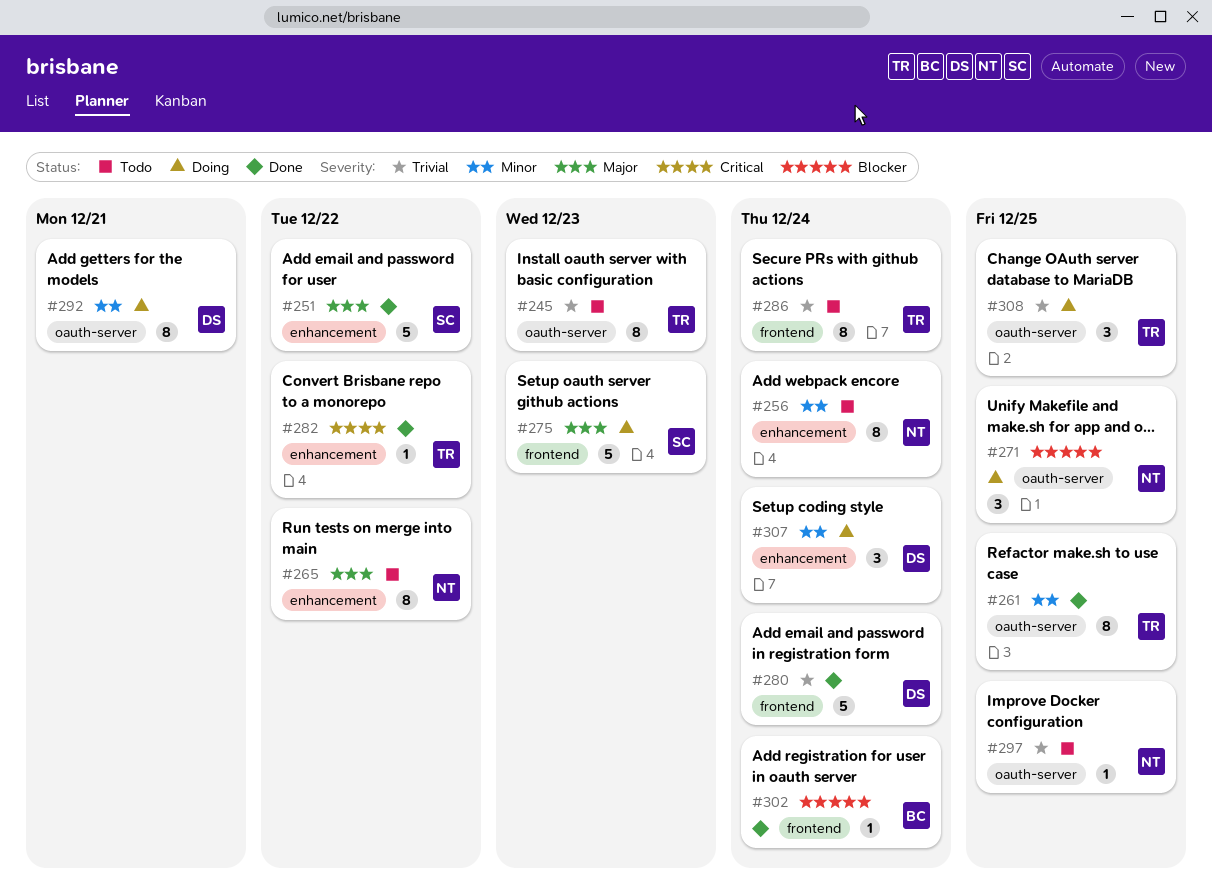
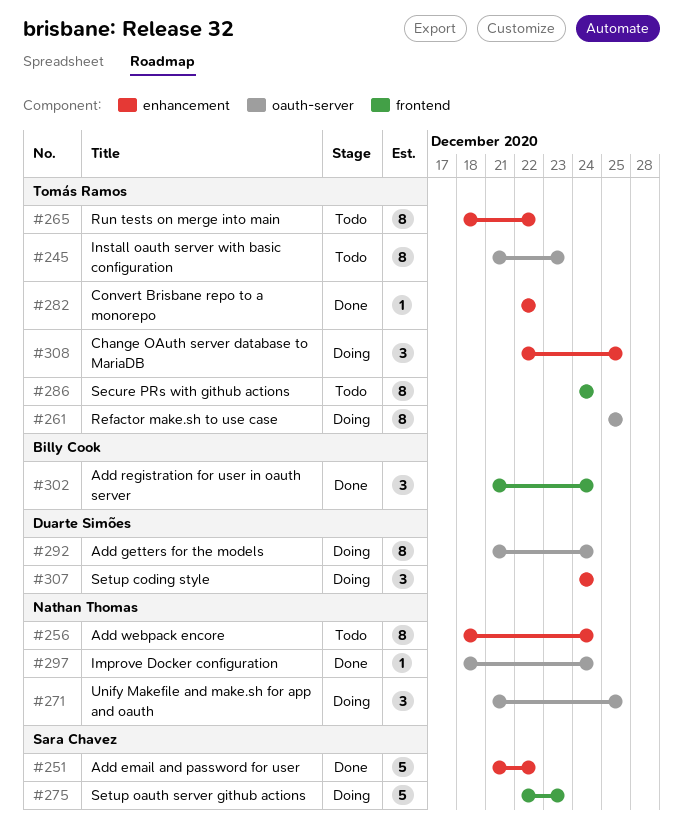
#261, status: Done -> Doing
#265, owner: Nathan Thomas -> Tomás Ramos
#280: present -> none
#292, due: Dec 21 -> Dec 24
#297, status: Todo -> Done
#297, due: Dec 25 -> Dec 24
#302, estimate: 1 -> 3
#308, label: oauth-server -> enhancement

